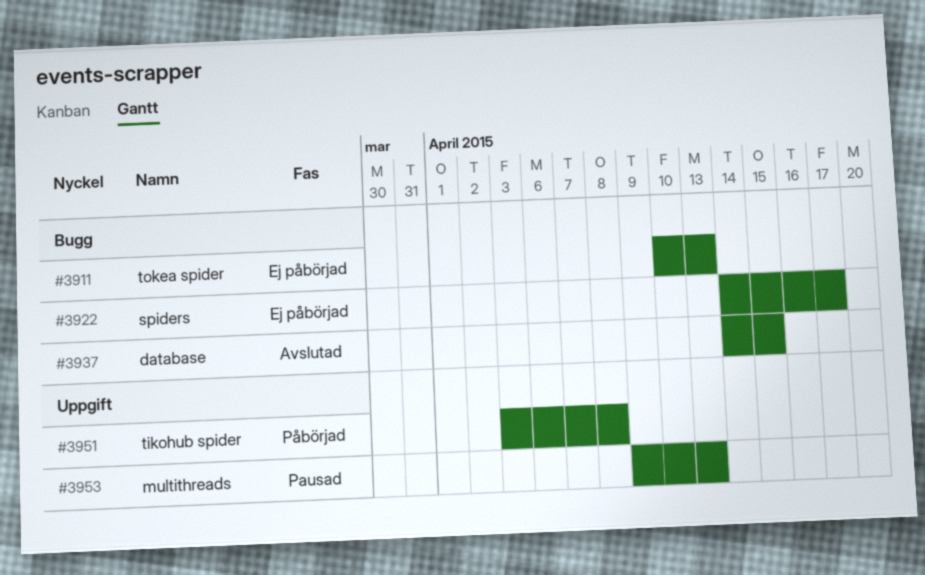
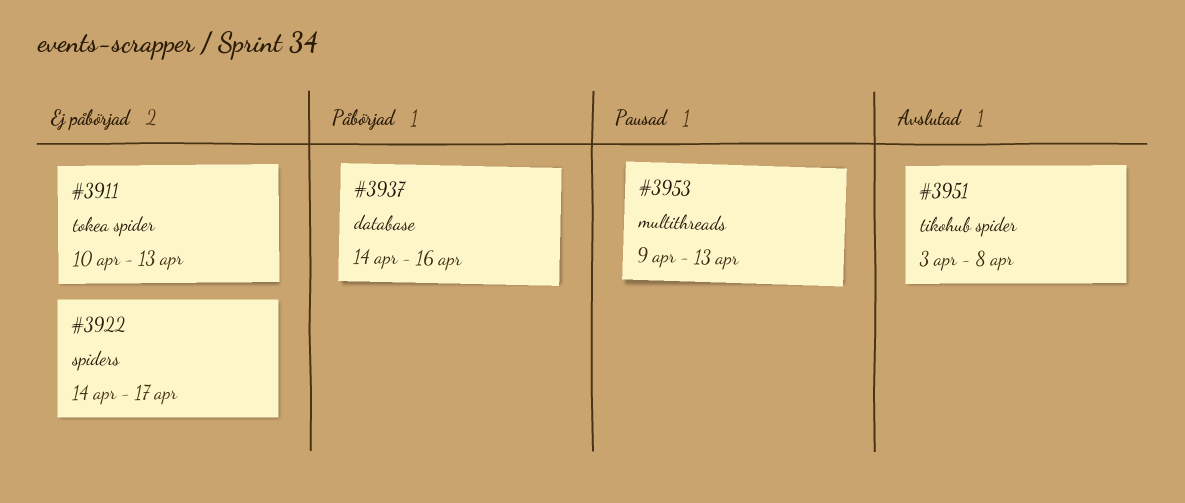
#3937, status: Avslutad -> Påbörjad
#3937, due: Apr 15 -> Apr 16
#3951, status: Påbörjad -> Avslutad

